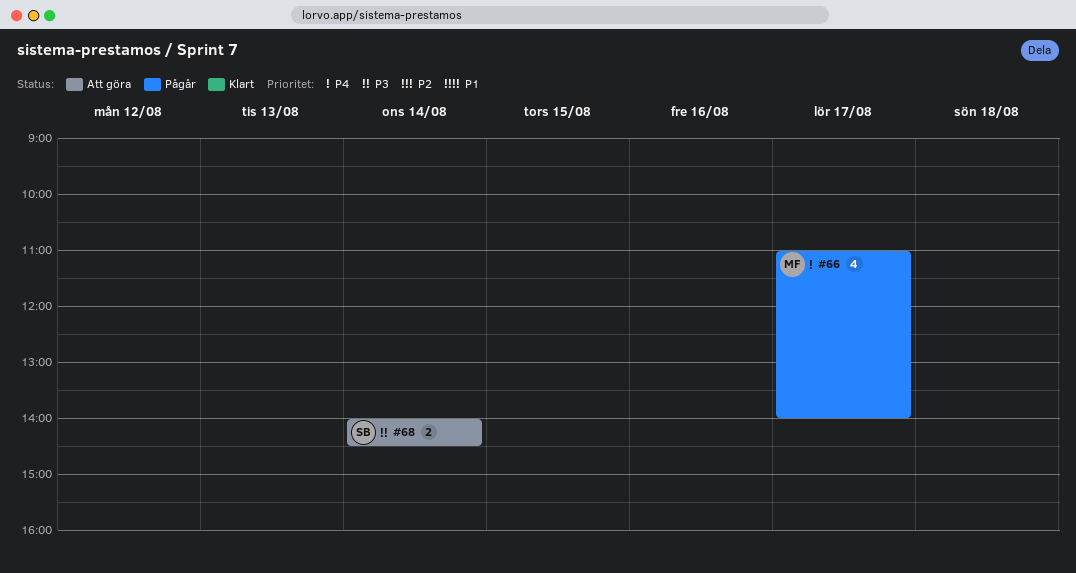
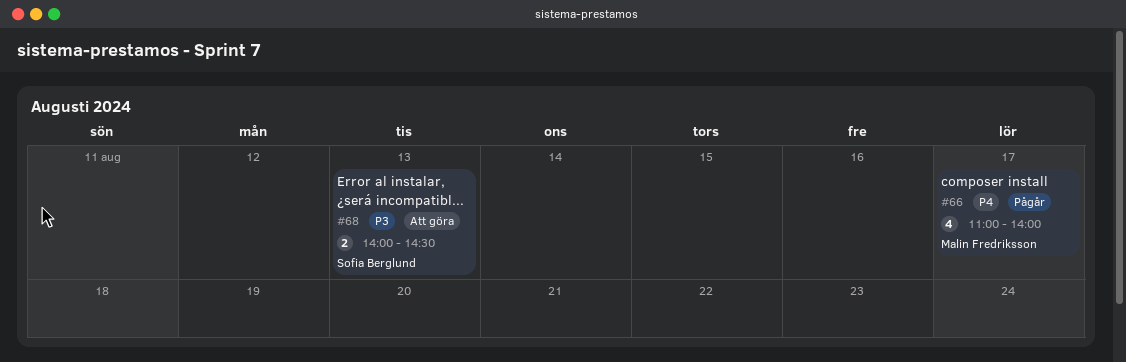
#68, day: Aug 14 -> Aug 13

